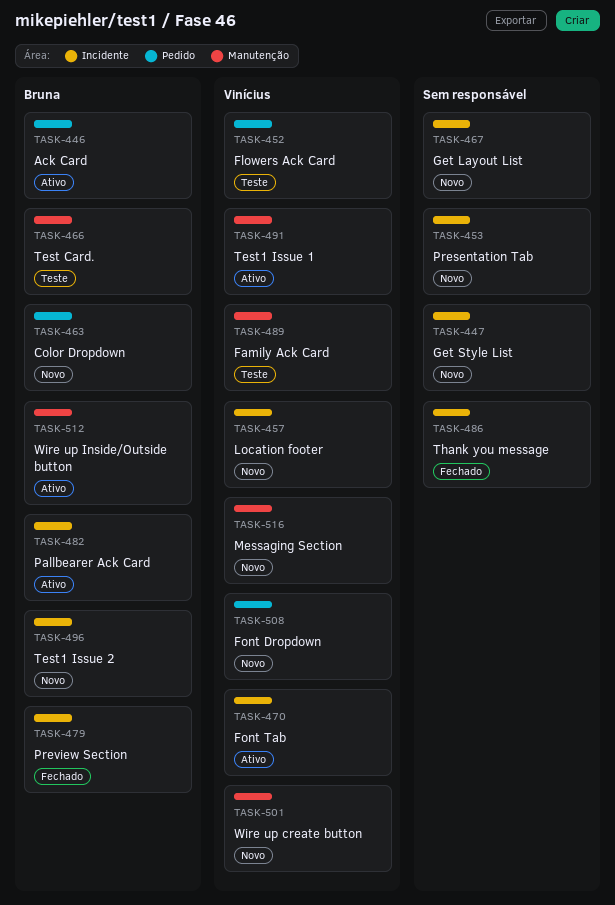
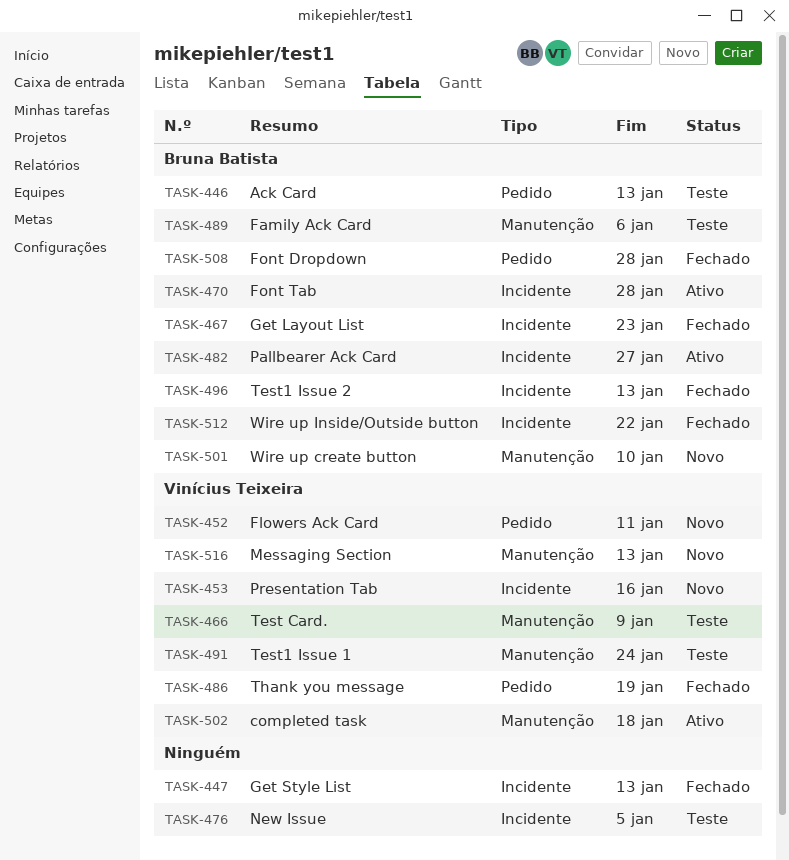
TASK-446, status: Ativo -> Teste
TASK-447, status: Novo -> Fechado
TASK-452, status: Teste -> Novo
TASK-453, owner: none -> Vinícius Teixeira
TASK-457: present -> none
TASK-463: present -> none
TASK-466, owner: Bruna Batista -> Vinícius Teixeira
TASK-467, status: Novo -> Fechado
TASK-467, owner: none -> Bruna Batista
TASK-470, owner: Vinícius Teixeira -> Bruna Batista
TASK-476: none -> present
TASK-479: present -> none
TASK-486, owner: none -> Vinícius Teixeira
TASK-486, label: Incidente -> Pedido
TASK-489, owner: Vinícius Teixeira -> Bruna Batista
TASK-491, status: Ativo -> Teste
TASK-496, status: Novo -> Fechado
TASK-501, owner: Vinícius Teixeira -> Bruna Batista
TASK-502: none -> present
TASK-508, status: Novo -> Fechado
TASK-508, owner: Vinícius Teixeira -> Bruna Batista
TASK-512, status: Ativo -> Fechado
TASK-512, label: Manutenção -> Incidente

